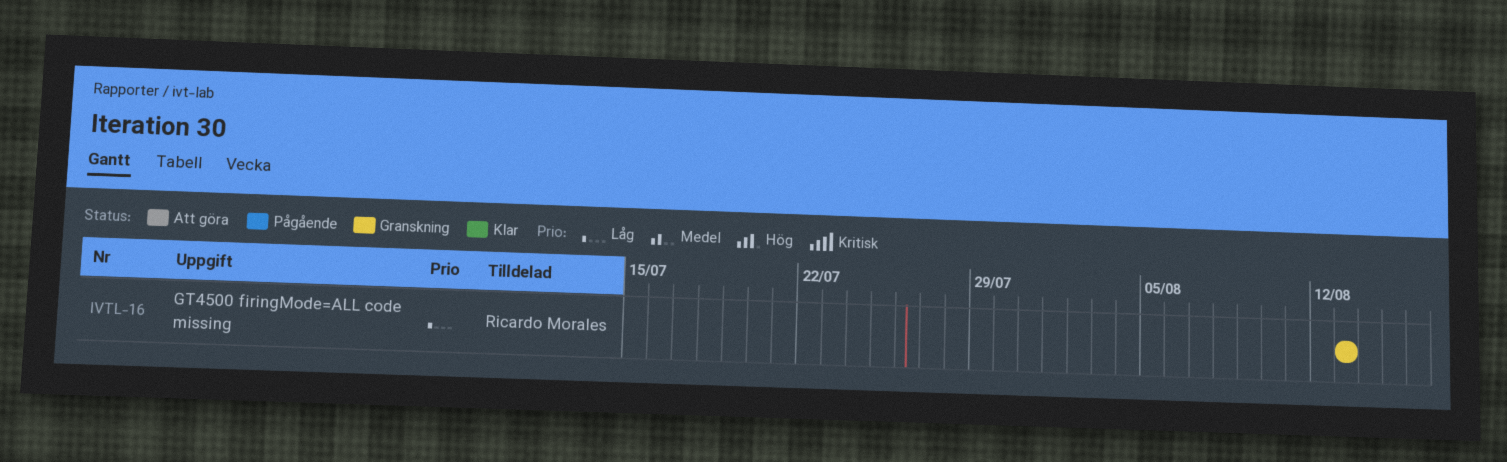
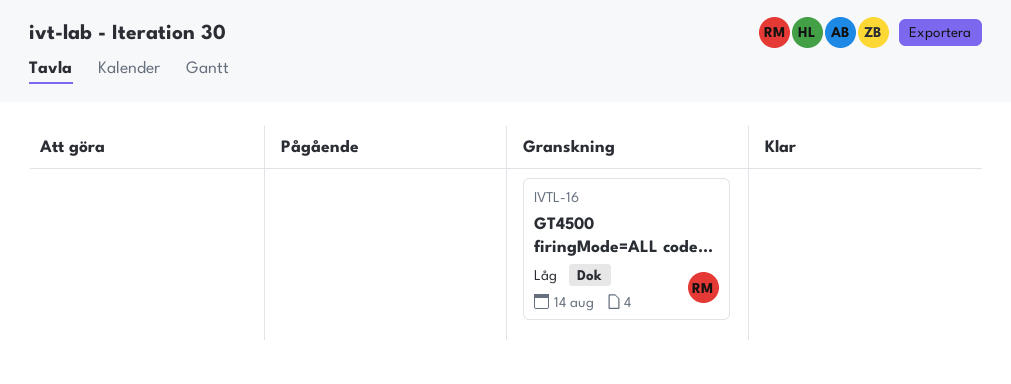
IVTL-16, due: Aug 13 -> Aug 14

